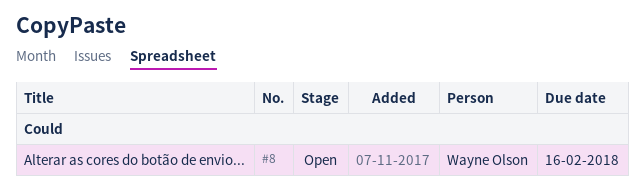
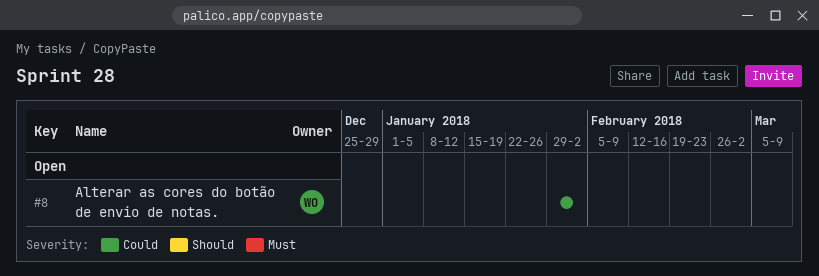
#8, due: Feb 16 -> Feb 2

